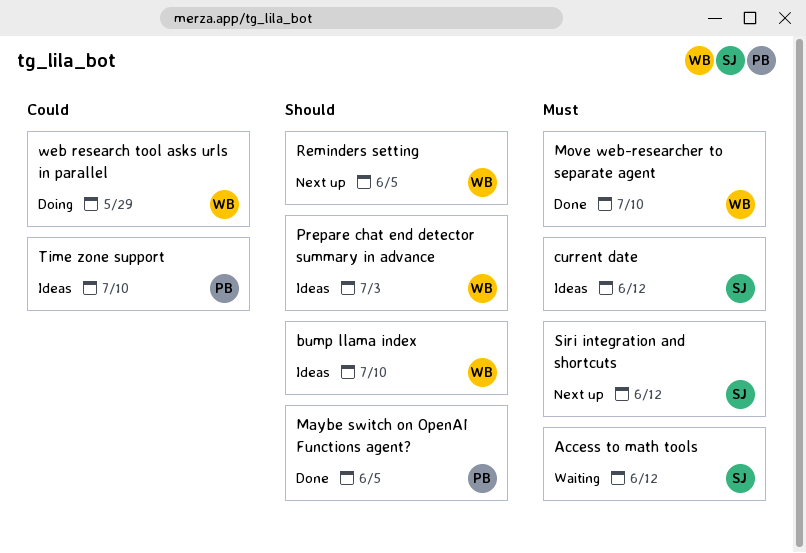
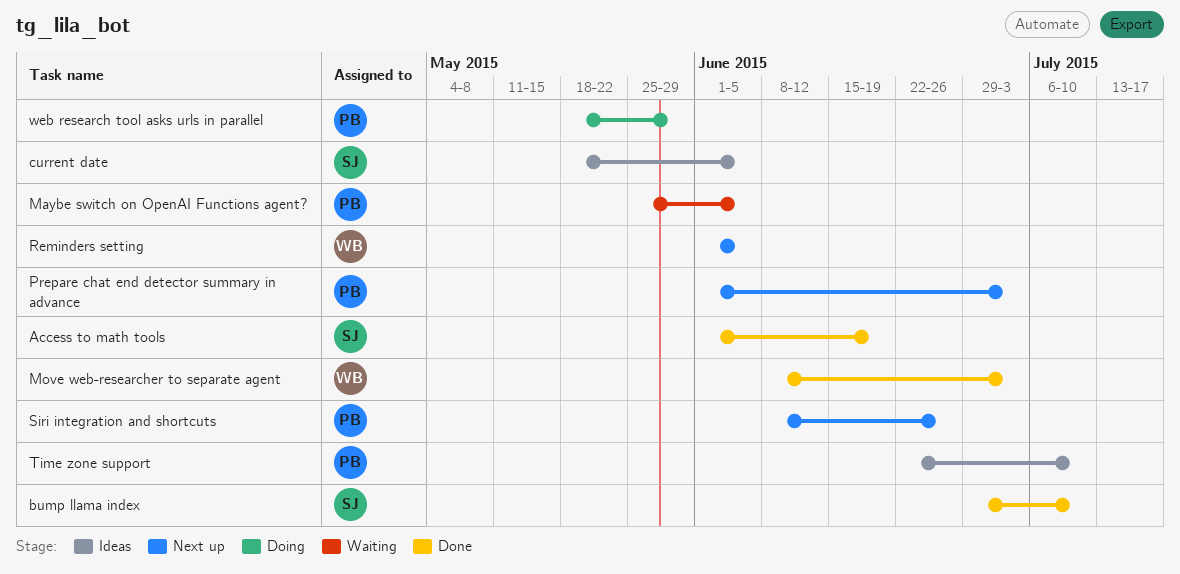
Access to math tools, status: Waiting -> Done
Access to math tools, due: Jun 12 -> Jun 19
bump llama index, status: Ideas -> Done
bump llama index, owner: WB -> SJ
current date, due: Jun 12 -> Jun 5
Maybe switch on OpenAI Functions agent?, status: Done -> Waiting
Move web-researcher to separate agent, due: Jul 10 -> Jul 3
Prepare chat end detector summary in advance, status: Ideas -> Next up
Prepare chat end detector summary in advance, owner: WB -> PB
Siri integration and shortcuts, owner: SJ -> PB
Siri integration and shortcuts, due: Jun 12 -> Jun 26
web research tool asks urls in parallel, owner: WB -> PB

